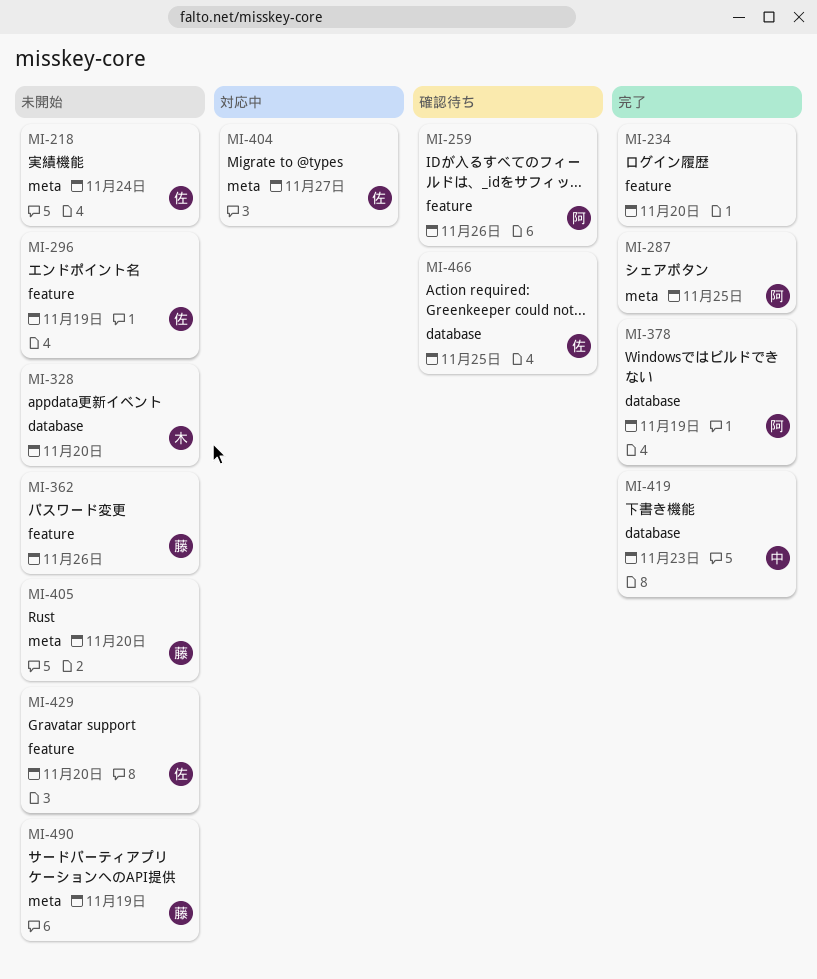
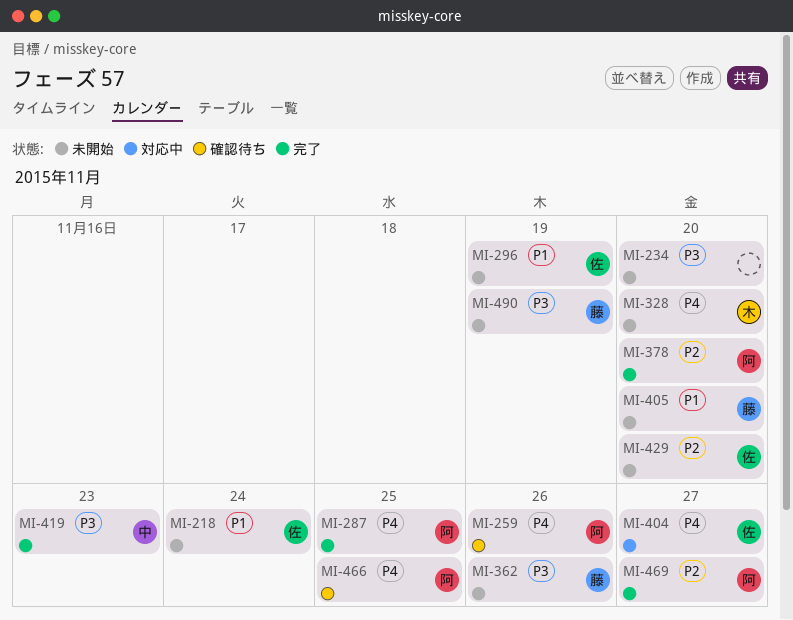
MI-234, status: 完了 -> 未開始
MI-378, due: Nov 19 -> Nov 20
MI-466, owner: 佐 -> 阿
MI-469: none -> present

